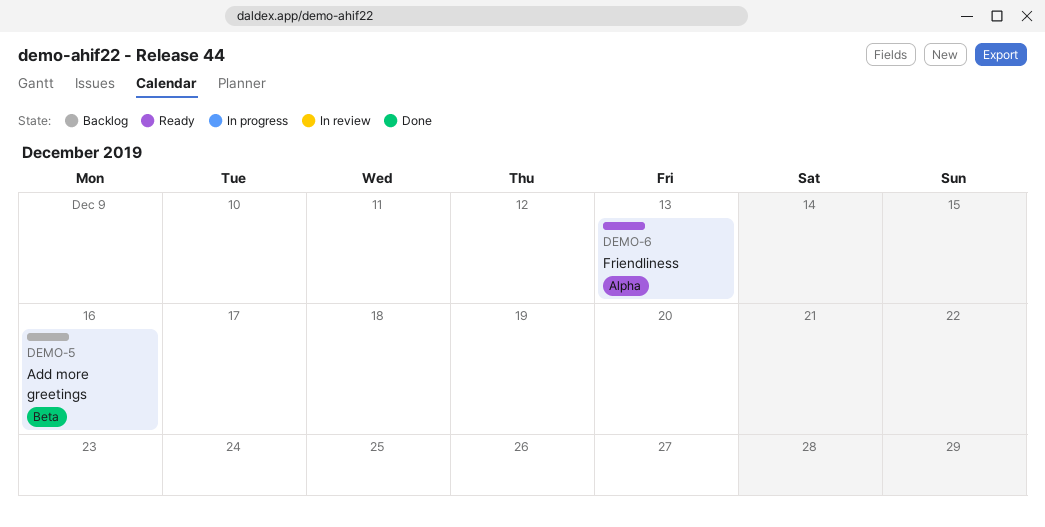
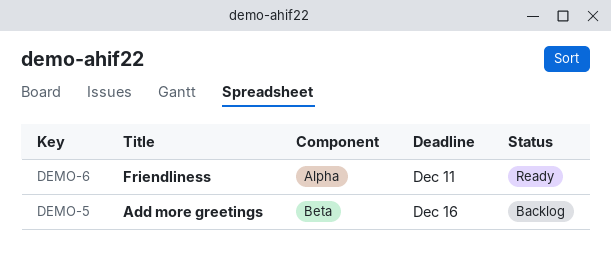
DEMO-6, due: Dec 13 -> Dec 11

